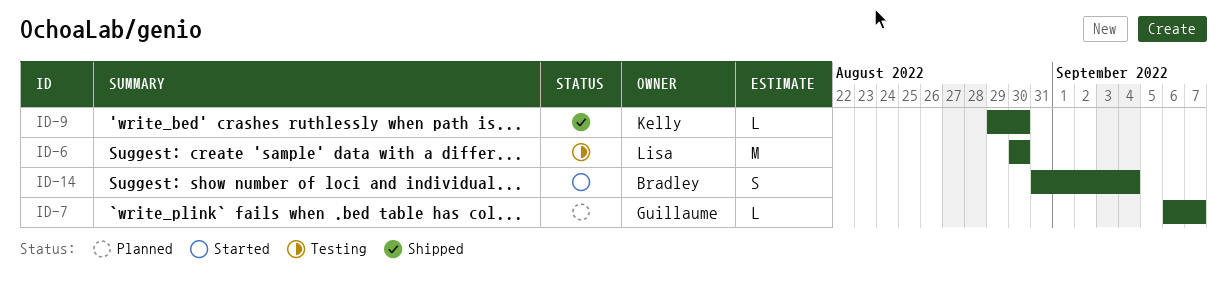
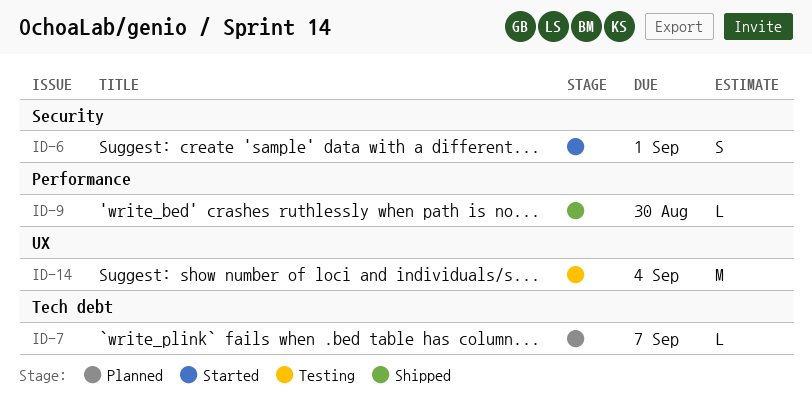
ID-6, status: Testing -> Started
ID-6, estimate: M -> S
ID-6, due: Aug 30 -> Sep 1
ID-14, status: Started -> Testing
ID-14, estimate: S -> M

